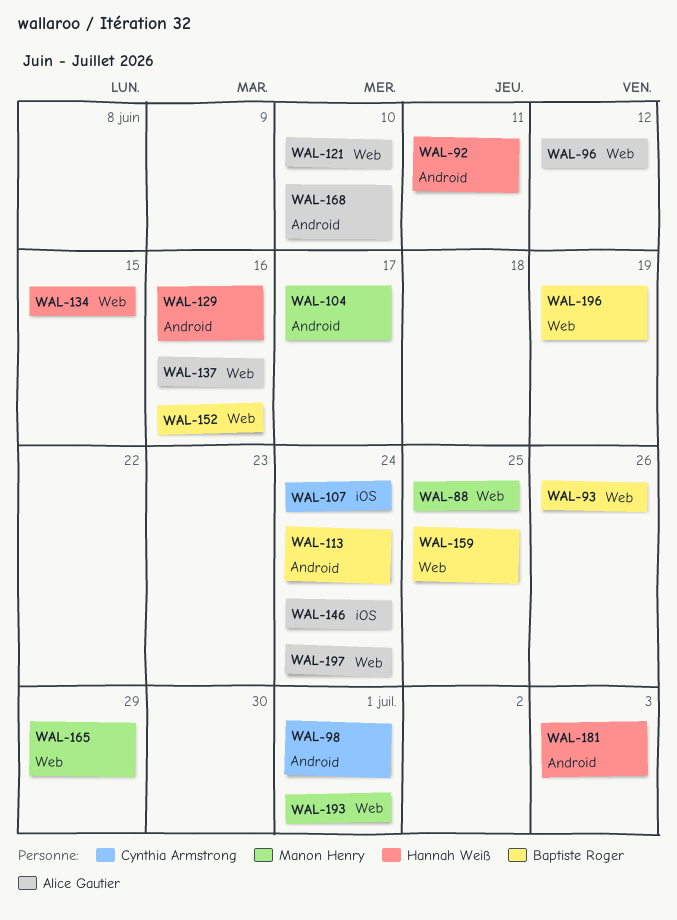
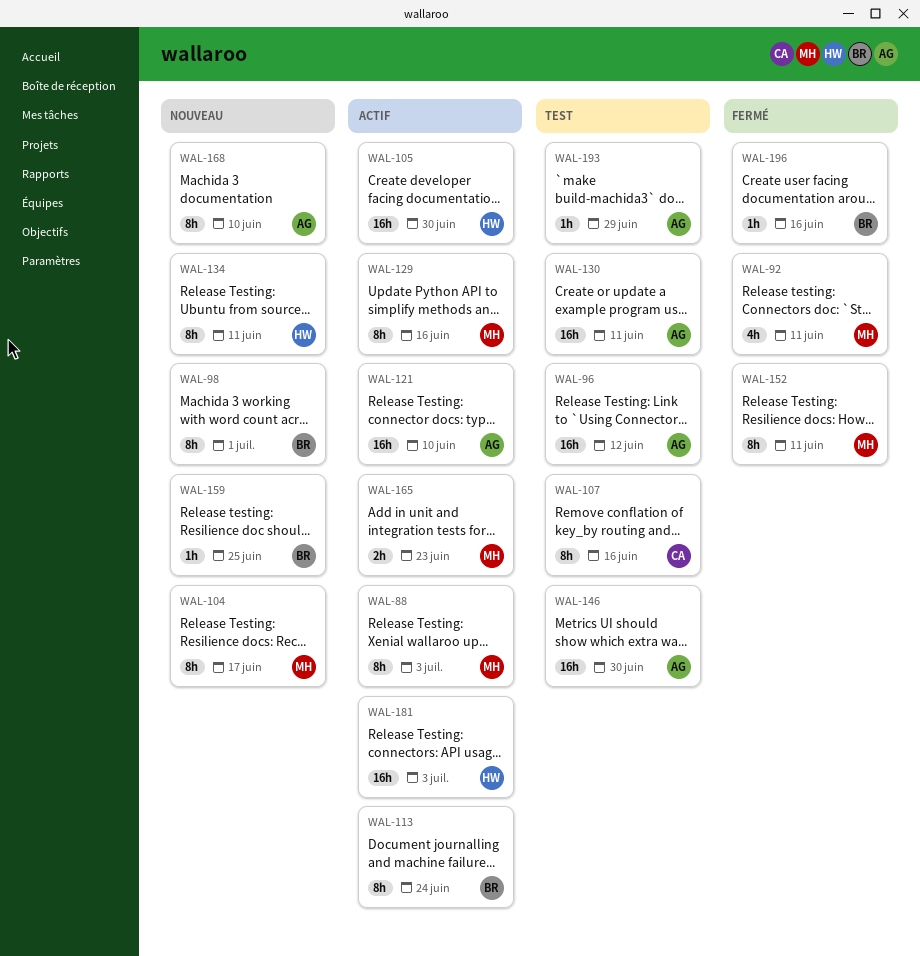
WAL-88, due: Jun 25 -> Jul 3
WAL-92, owner: Hannah Weiß -> Manon Henry
WAL-93: present -> none
WAL-98, owner: Cynthia Armstrong -> Baptiste Roger
WAL-105: none -> present
WAL-107, due: Jun 24 -> Jun 16
WAL-129, owner: Hannah Weiß -> Manon Henry
WAL-130: none -> present
WAL-134, due: Jun 15 -> Jun 11
WAL-137: present -> none
WAL-146, due: Jun 24 -> Jun 30
WAL-152, owner: Baptiste Roger -> Manon Henry
WAL-152, due: Jun 16 -> Jun 11
WAL-165, due: Jun 29 -> Jun 23
WAL-193, owner: Manon Henry -> Alice Gautier
WAL-193, due: Jul 1 -> Jun 29
WAL-196, due: Jun 19 -> Jun 16
WAL-197: present -> none

